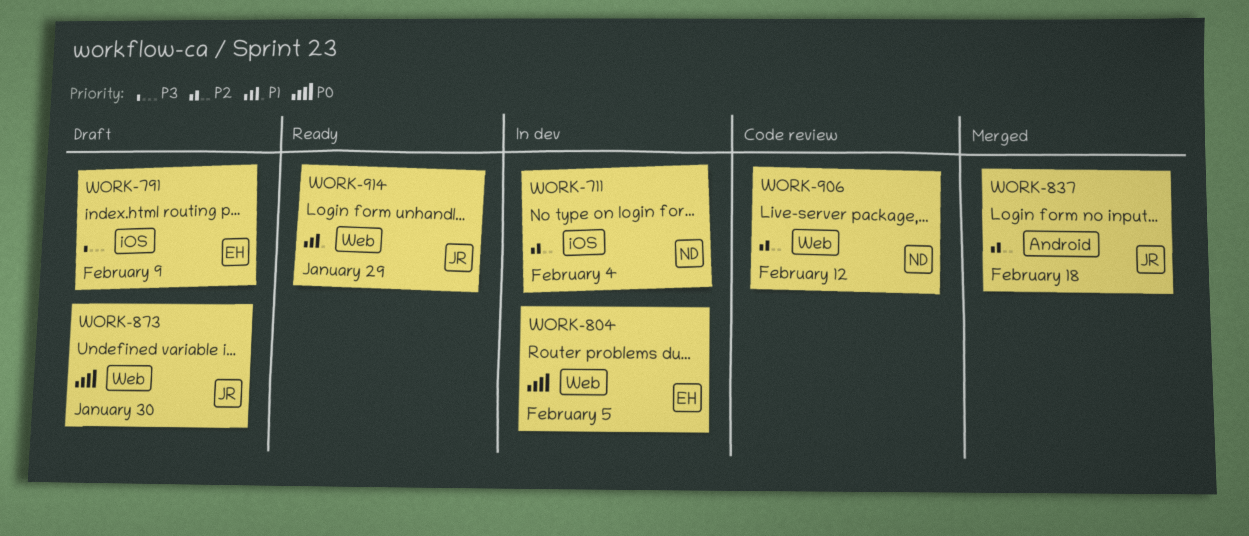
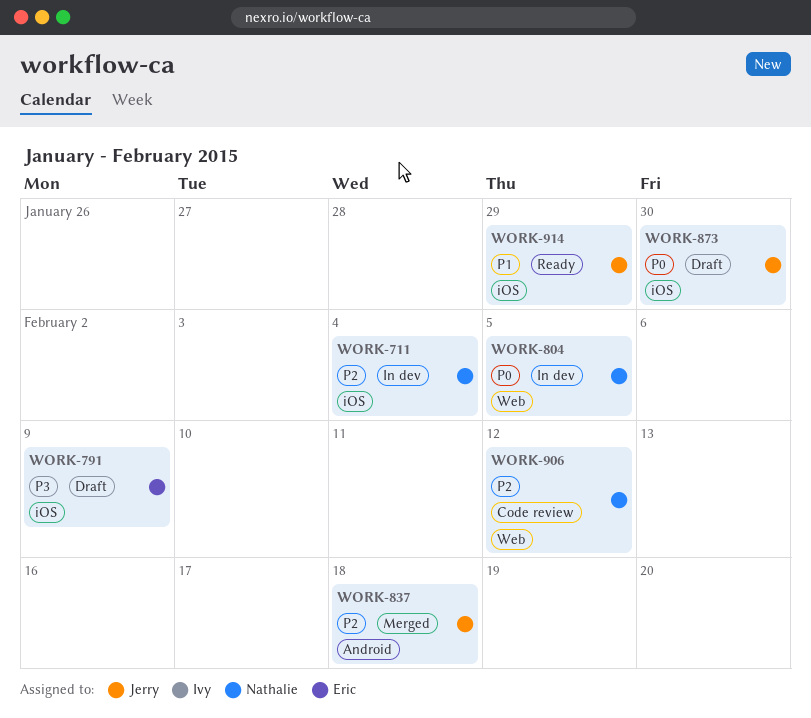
WORK-804, owner: Eric -> Nathalie
WORK-873, label: Web -> iOS
WORK-914, label: Web -> iOS

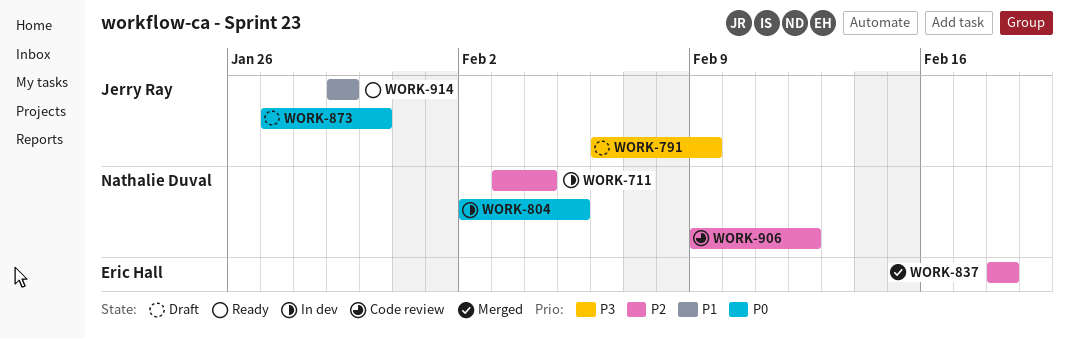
WORK-791, owner: Eric Hall -> Jerry Ray
WORK-837, owner: Jerry Ray -> Eric Hall

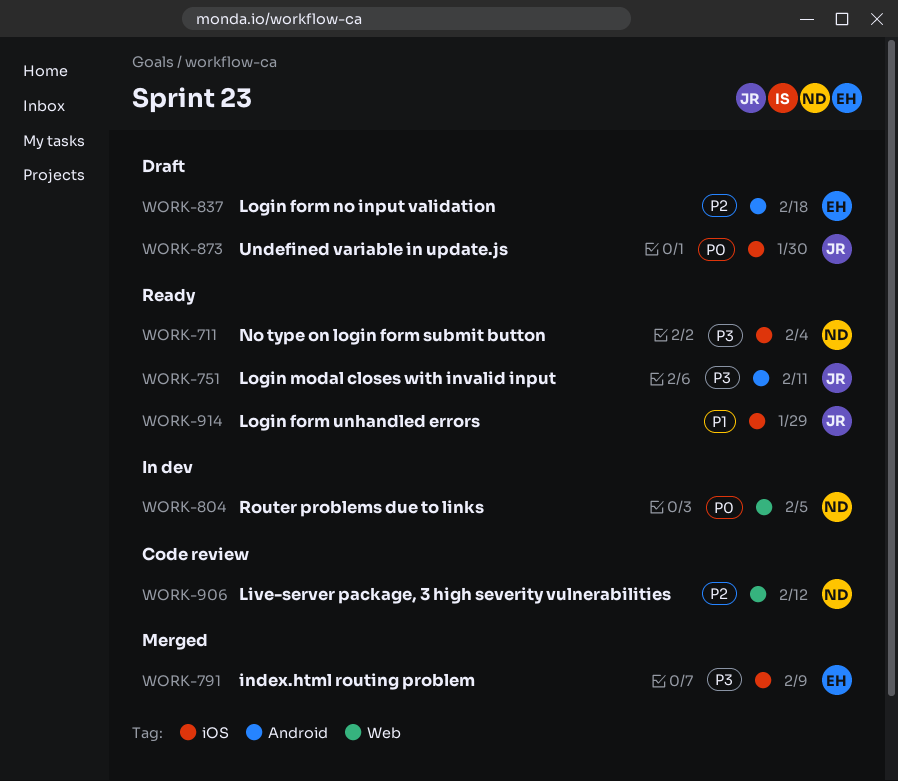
WORK-711, status: In dev -> Ready
WORK-711, priority: P2 -> P3
WORK-751: none -> present
WORK-791, status: Draft -> Merged
WORK-791, owner: Jerry Ray -> Eric Hall
WORK-837, status: Merged -> Draft

